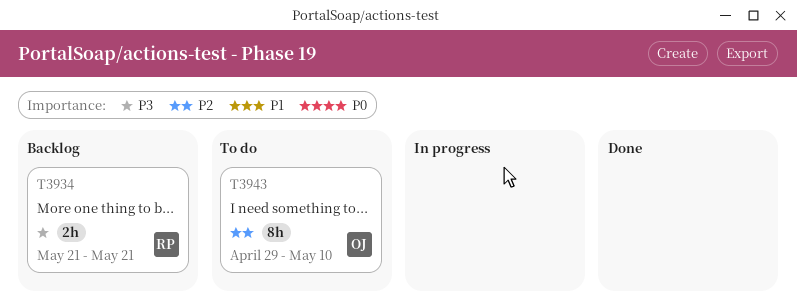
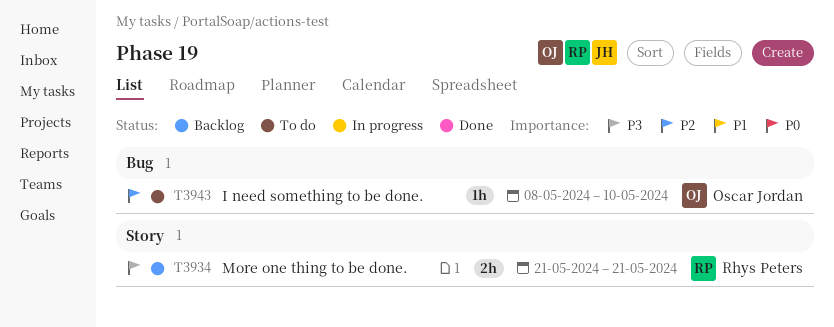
T3943, estimate: 8h -> 1h
T3943, start: Apr 29 -> May 8

